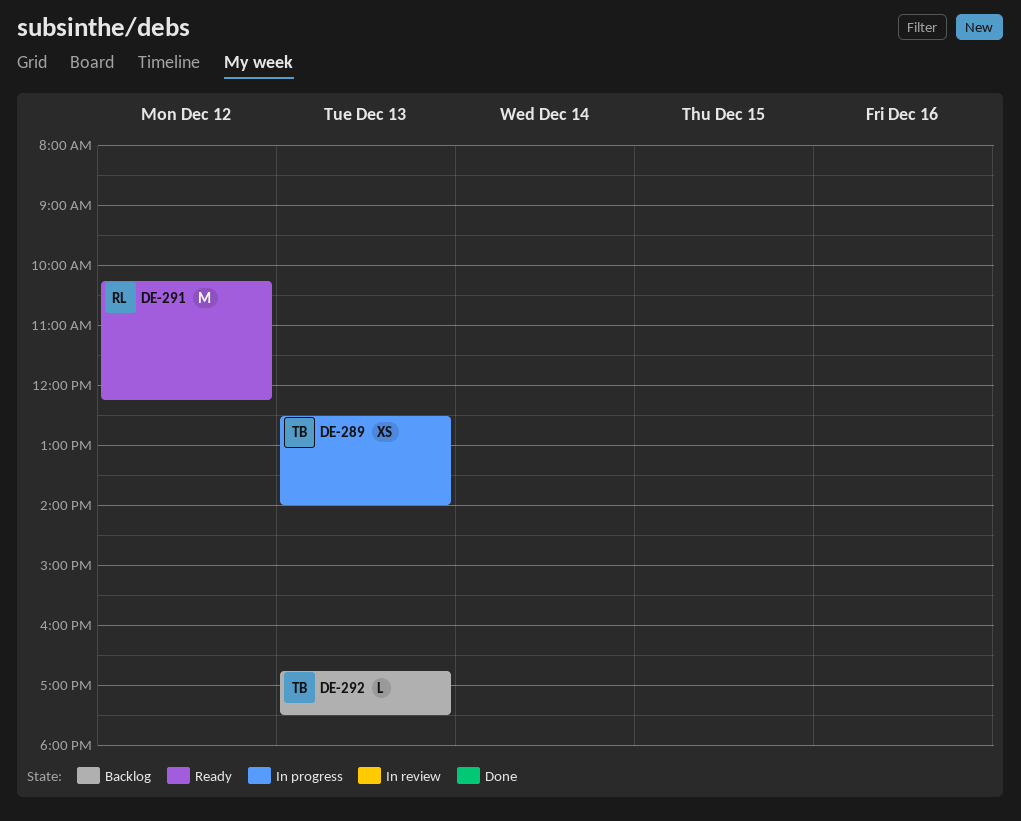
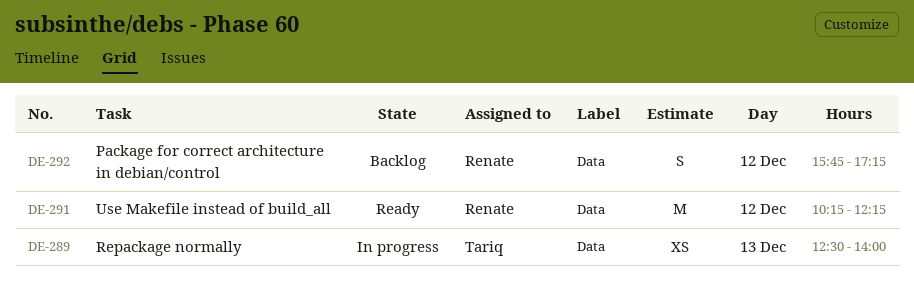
DE-292, owner: Tariq -> Renate
DE-292, estimate: L -> S
DE-292, day: Dec 13 -> Dec 12
DE-292, begins: 16:45 -> 15:45
DE-292, ends: 17:30 -> 17:15

